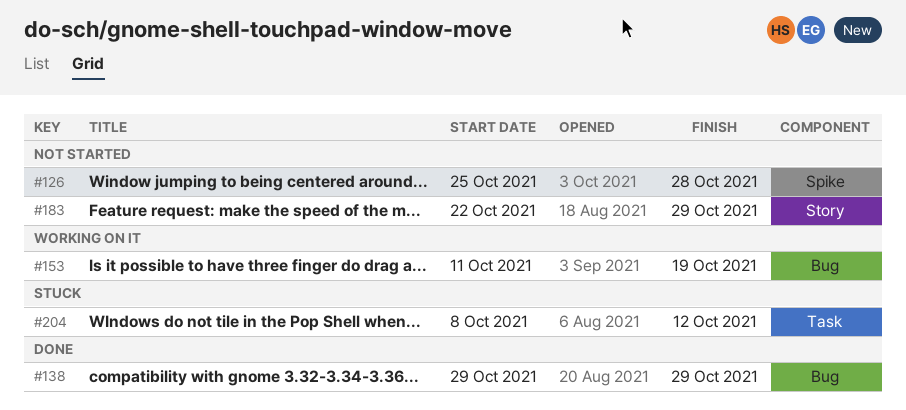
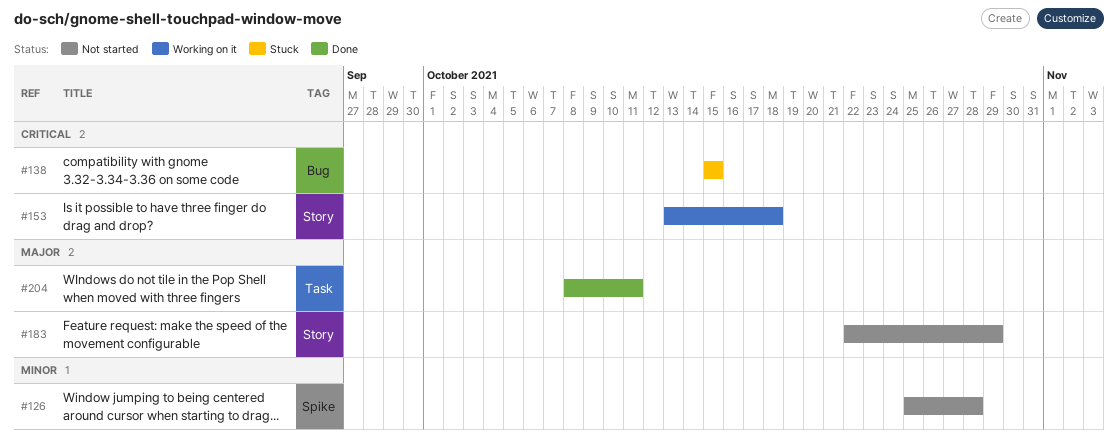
#138, status: Done -> Stuck
#138, start: Oct 29 -> Oct 15
#138, due: Oct 29 -> Oct 15
#153, label: Bug -> Story
#153, start: Oct 11 -> Oct 13
#153, due: Oct 19 -> Oct 18
#204, status: Stuck -> Done
#204, due: Oct 12 -> Oct 11

